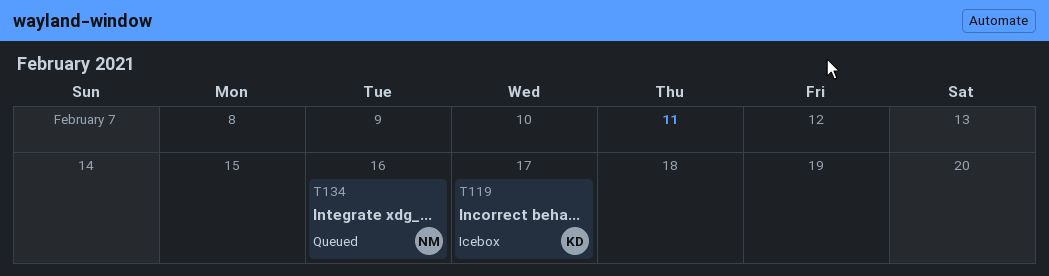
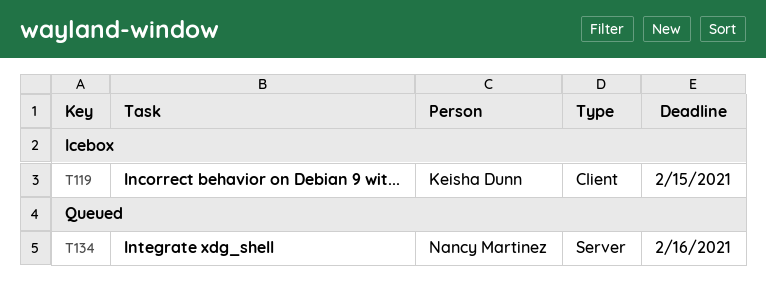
T119, due: Feb 17 -> Feb 15

